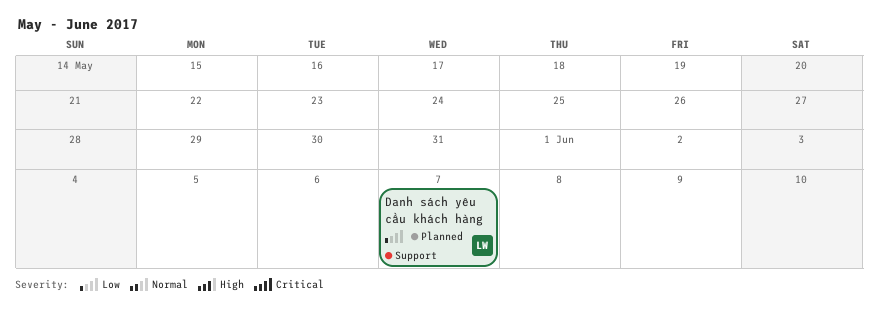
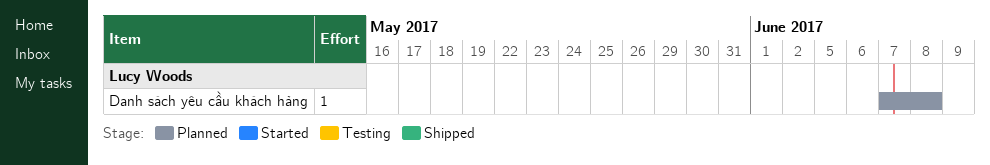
Danh sách yêu cầu khách hàng, due: Jun 7 -> Jun 8

